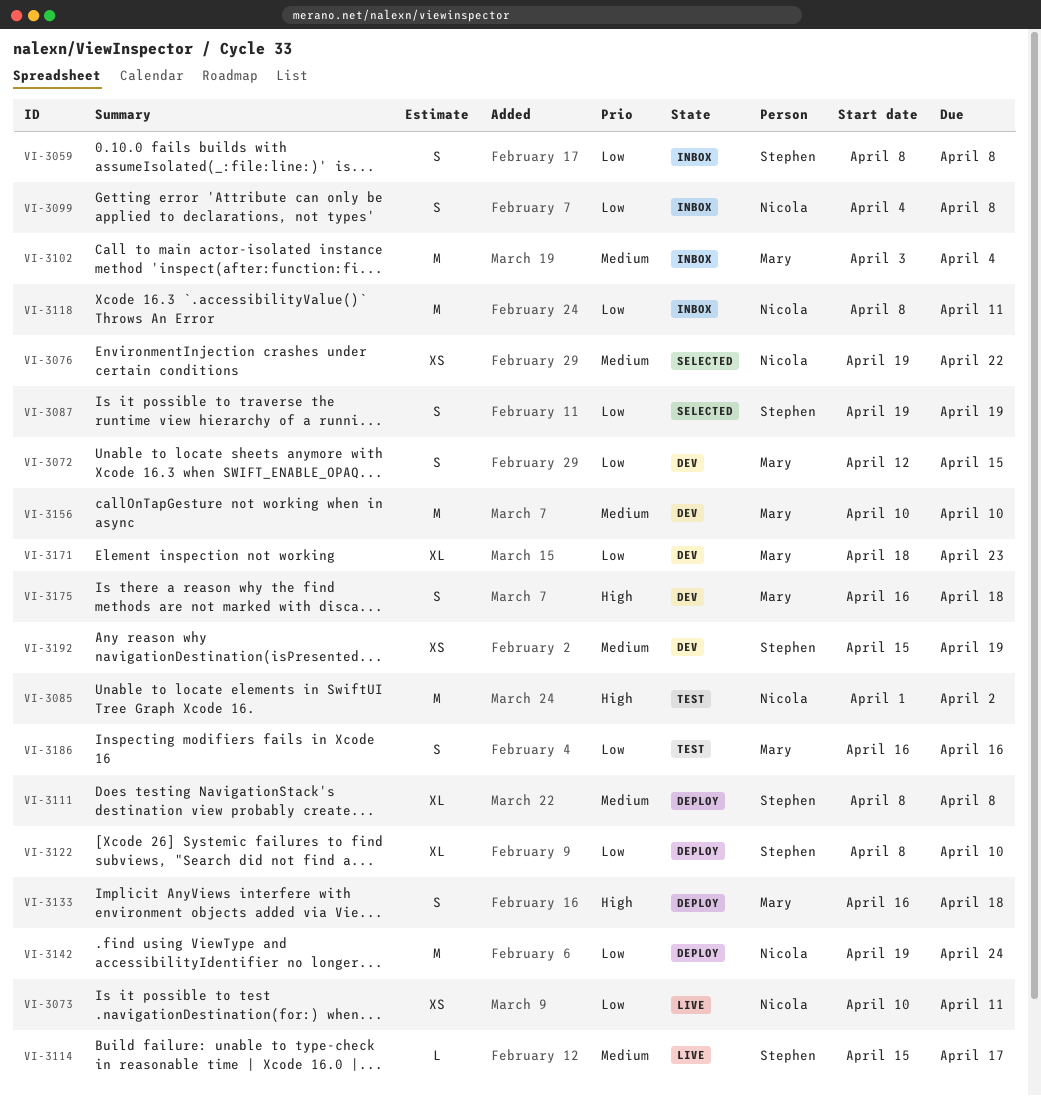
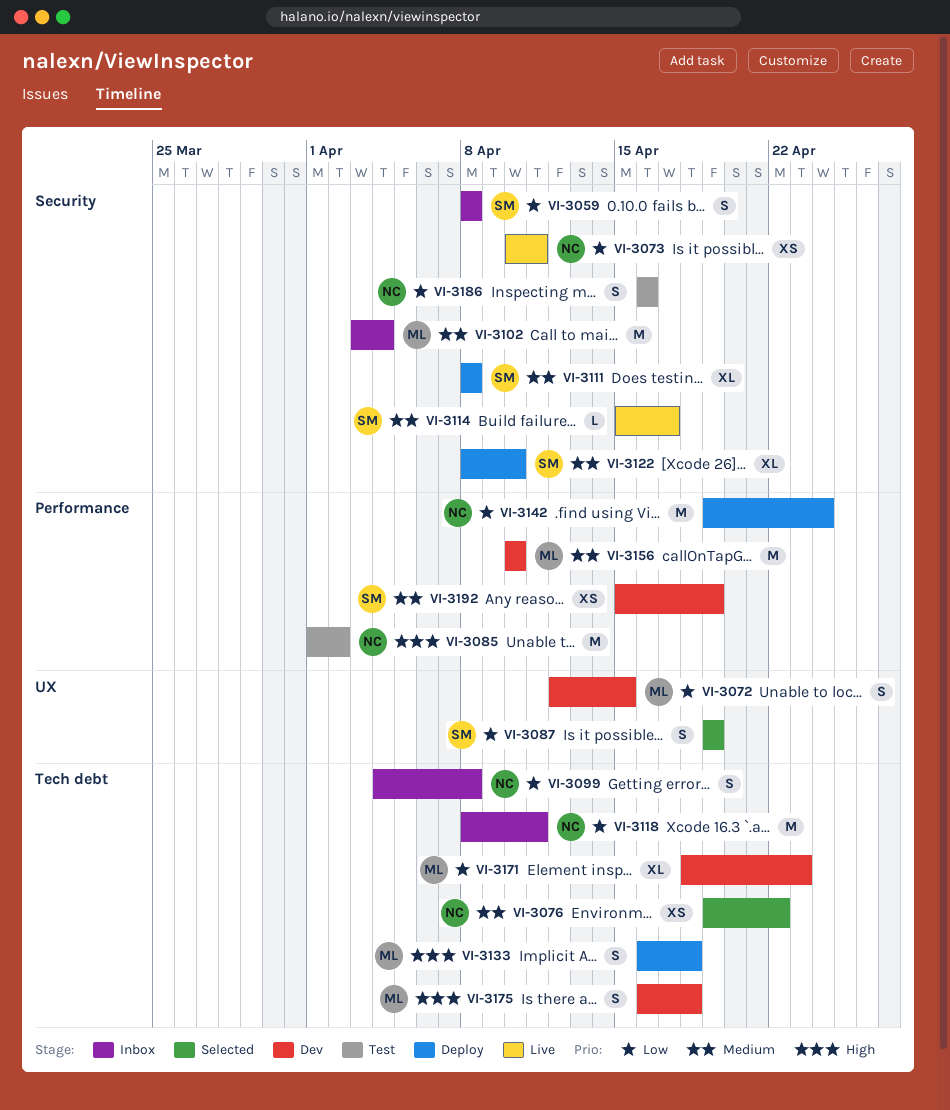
VI-3122, priority: Low -> Medium
VI-3186, owner: Mary -> Nicola

